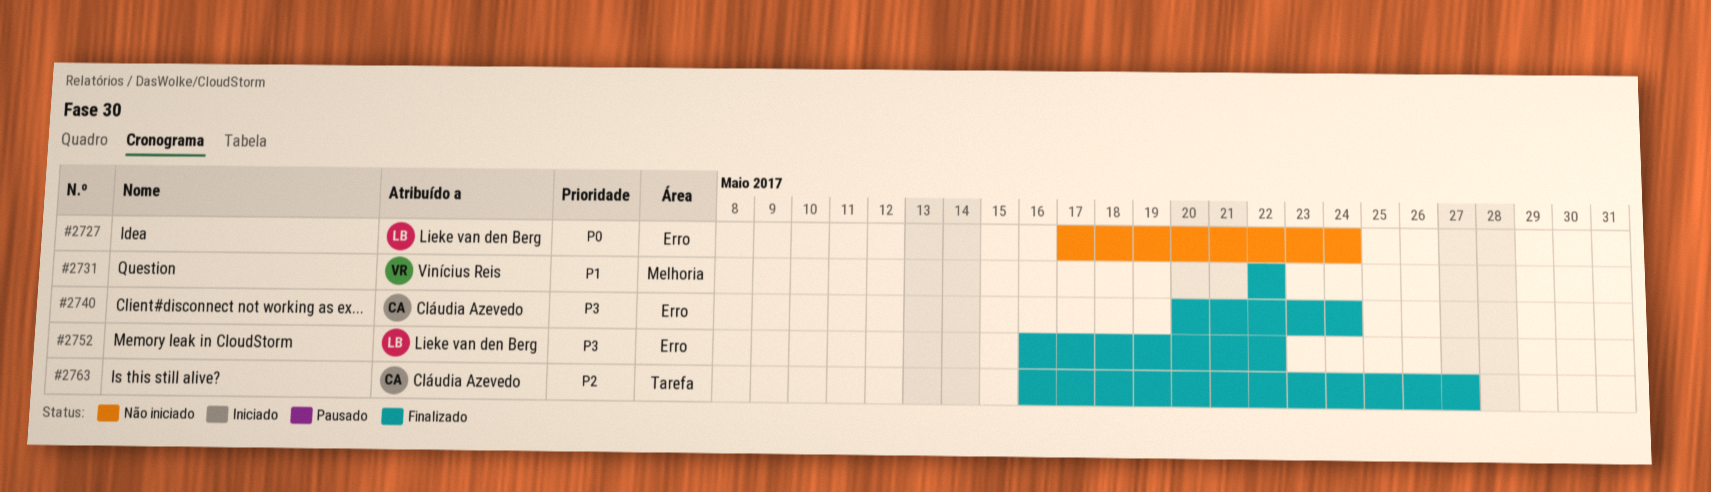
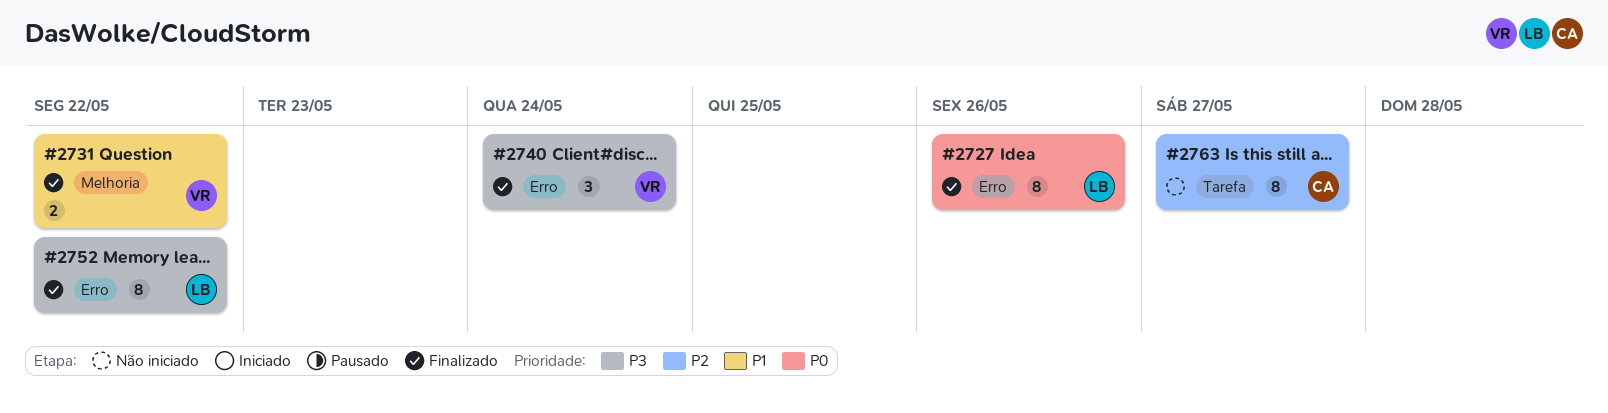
#2727, status: Não iniciado -> Finalizado
#2727, due: May 24 -> May 26
#2740, owner: Cláudia Azevedo -> Vinícius Reis
#2763, status: Finalizado -> Não iniciado

